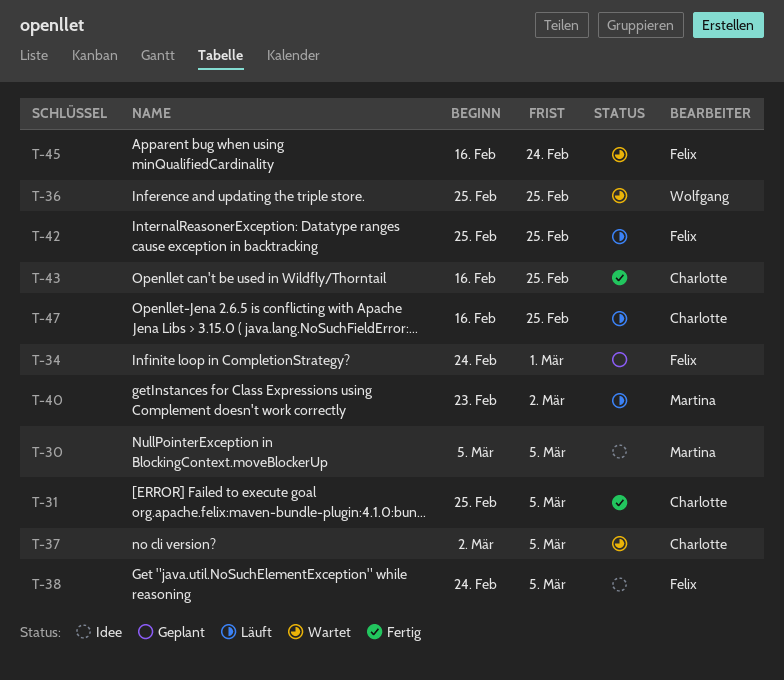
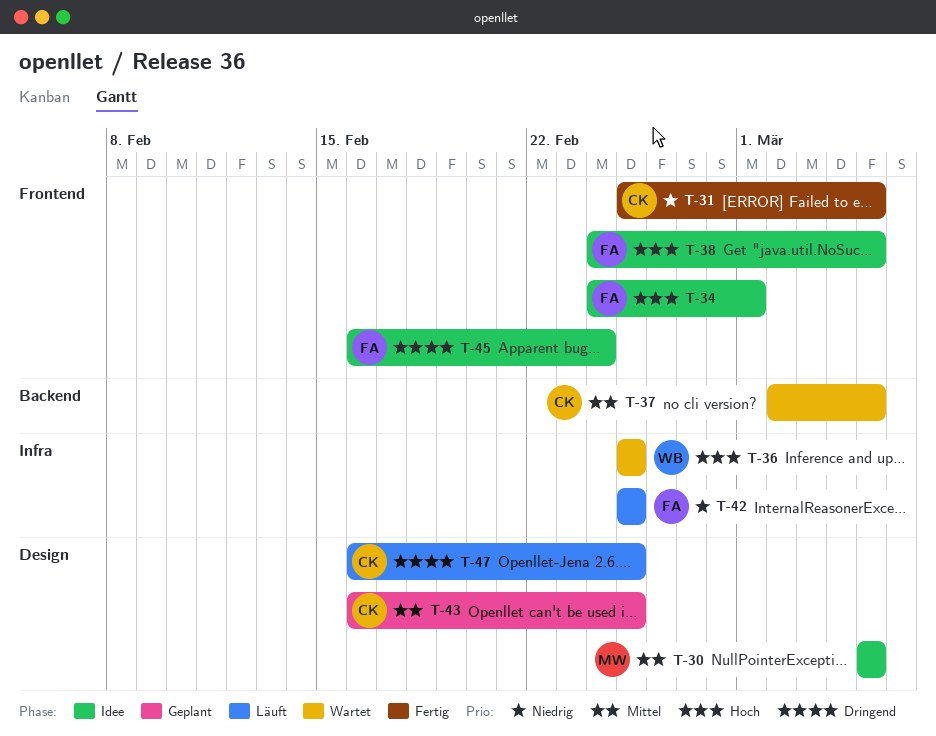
T-34, status: Geplant -> Idee
T-40: present -> none
T-43, status: Fertig -> Geplant
T-45, status: Wartet -> Idee

